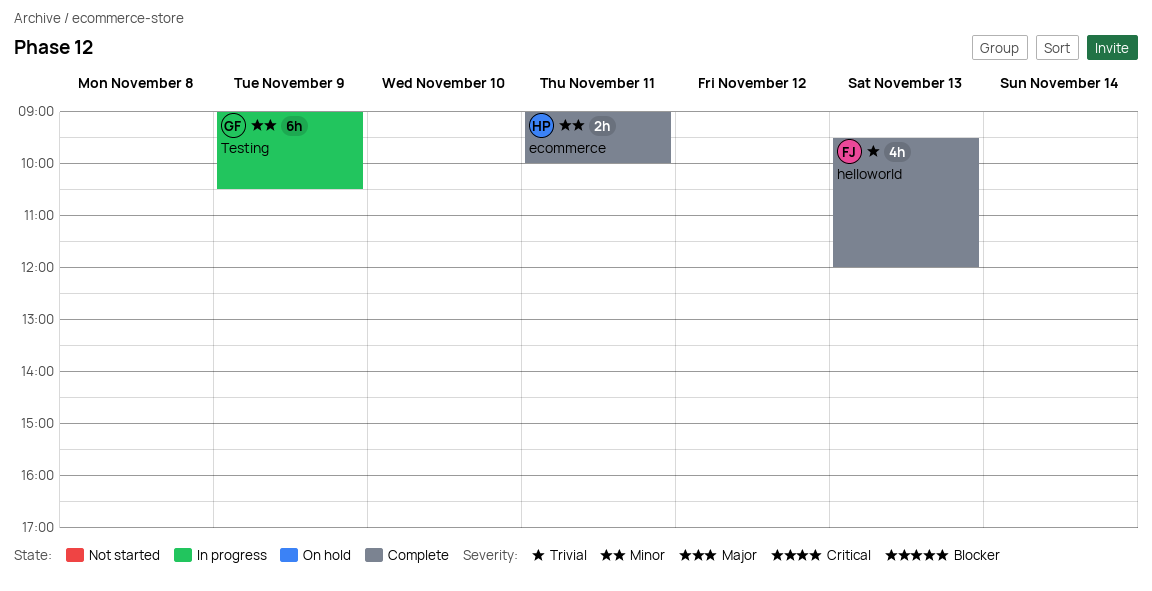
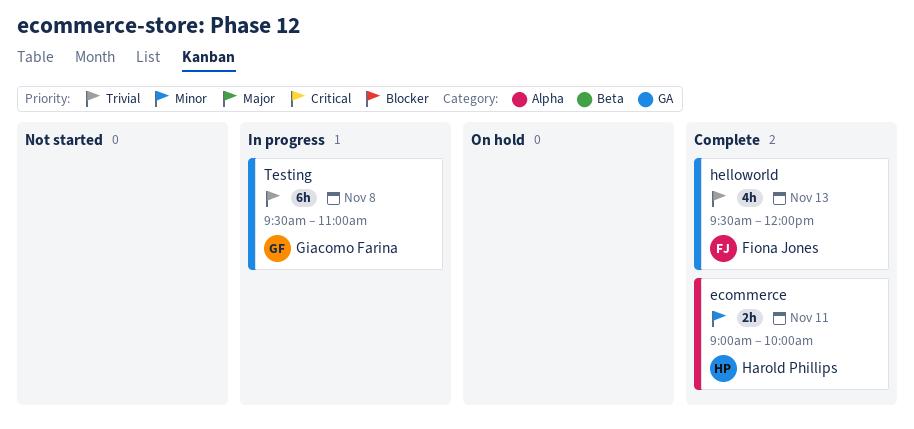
Testing, priority: Minor -> Trivial
Testing, day: Nov 9 -> Nov 8
Testing, begins: 09:00 -> 09:30
Testing, ends: 10:30 -> 11:00

